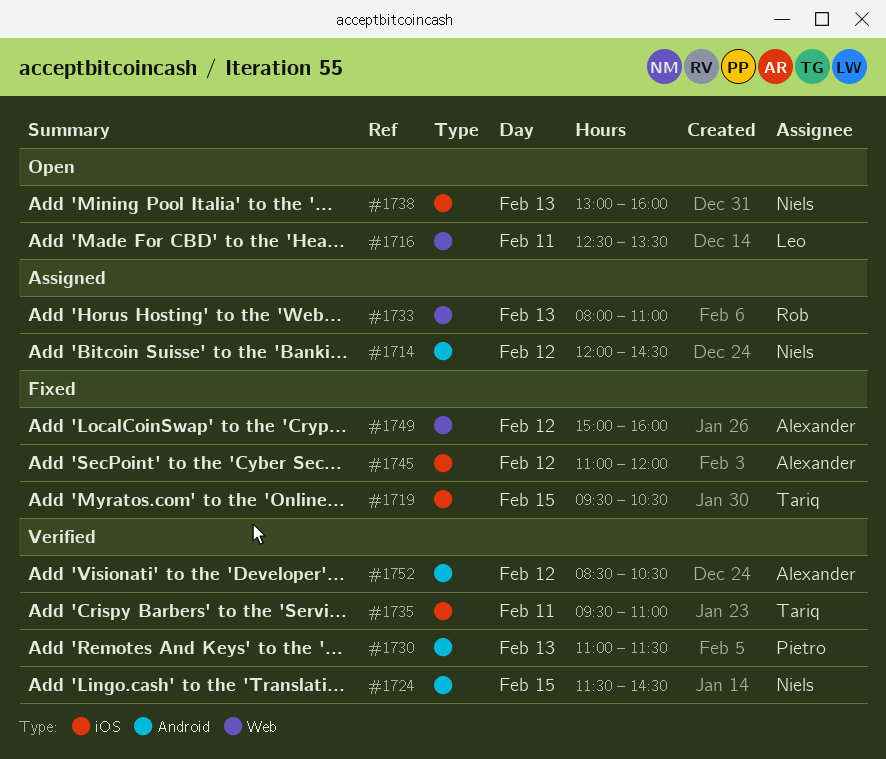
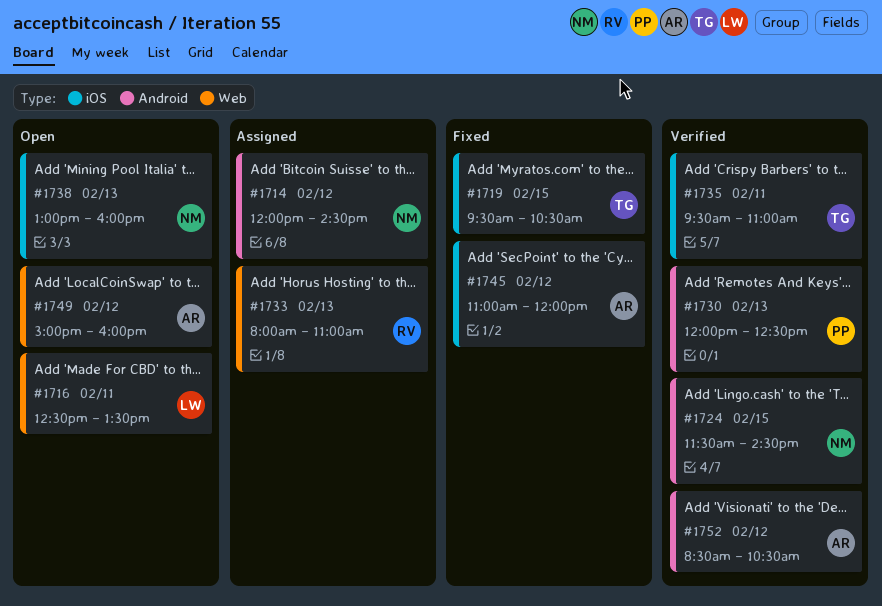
#1730, begins: 11:00 -> 12:00
#1730, ends: 11:30 -> 12:30
#1749, status: Fixed -> Open

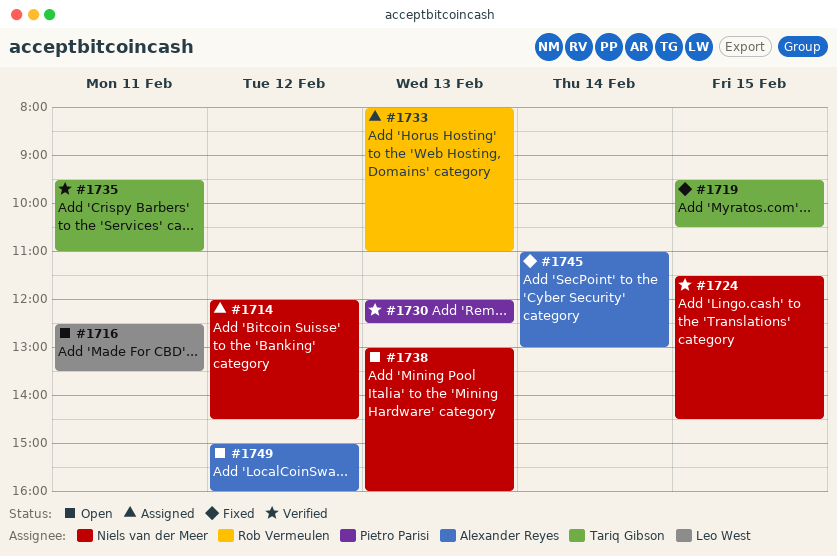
#1745, day: Feb 12 -> Feb 14
#1745, ends: 12:00 -> 13:00
#1752: present -> none

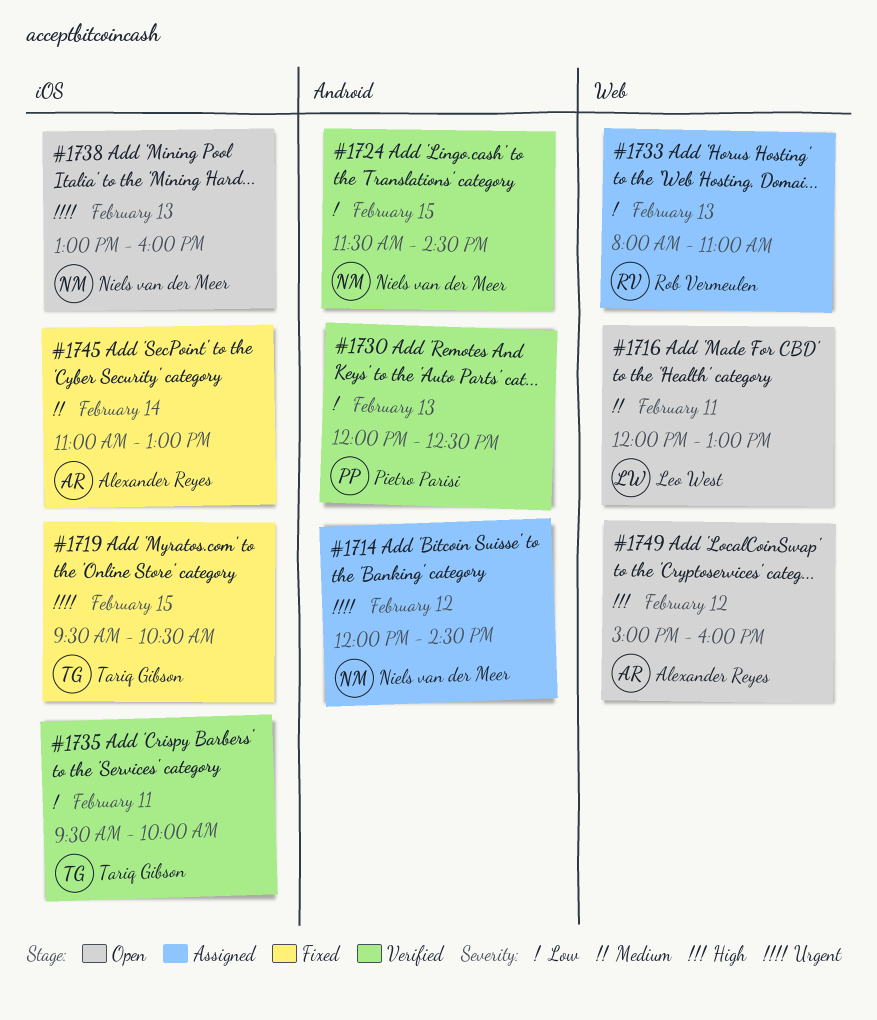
#1716, begins: 12:30 -> 12:00
#1716, ends: 13:30 -> 13:00
#1735, ends: 11:00 -> 10:00

